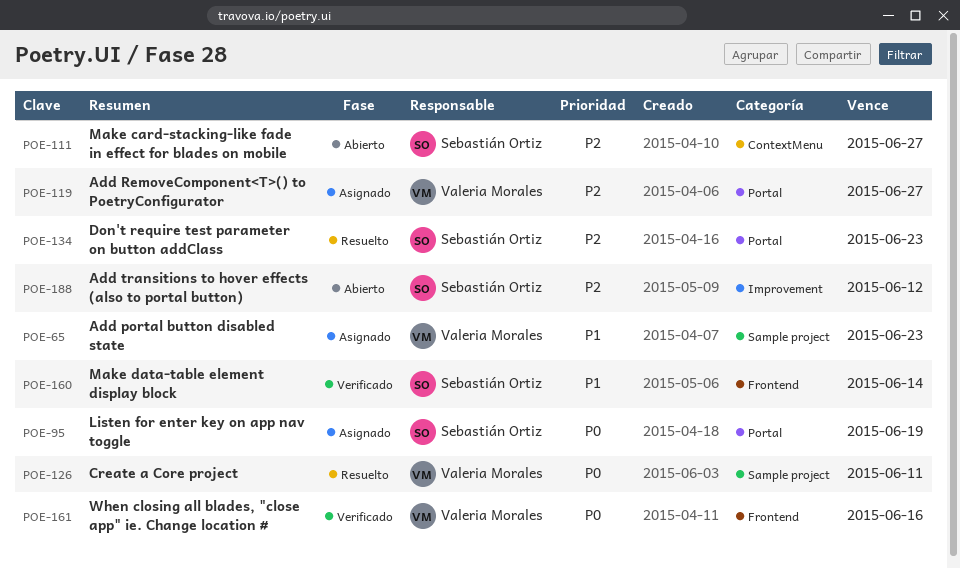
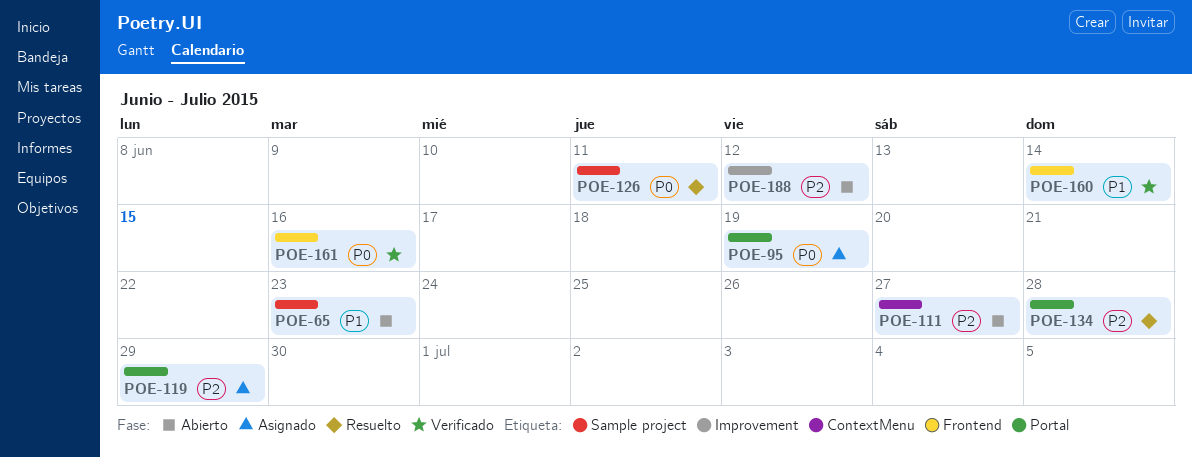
POE-65, status: Asignado -> Abierto
POE-119, due: Jun 27 -> Jun 29
POE-134, due: Jun 23 -> Jun 28

